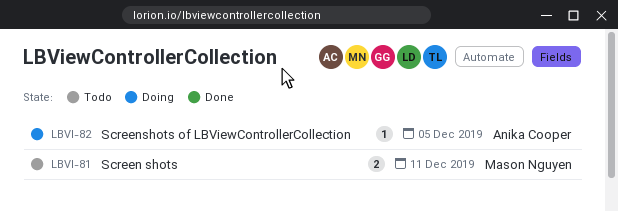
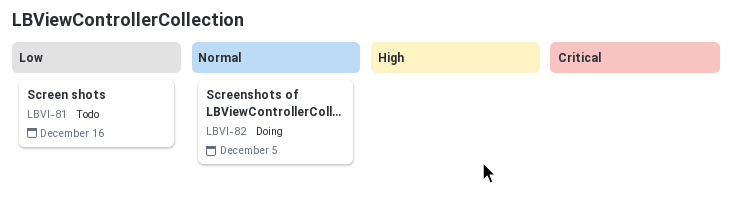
LBVI-81, due: Dec 11 -> Dec 16

